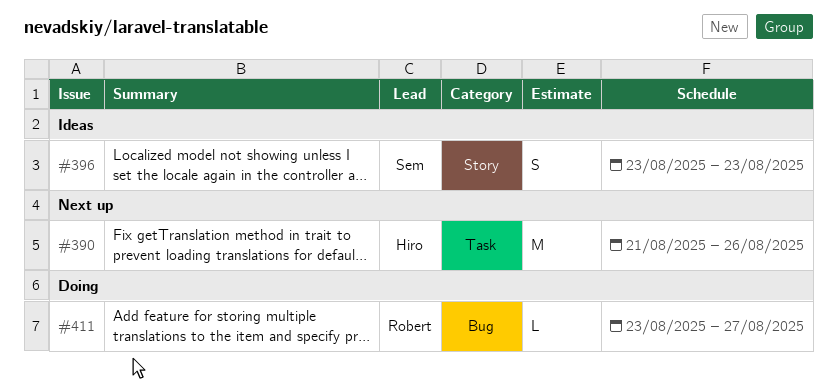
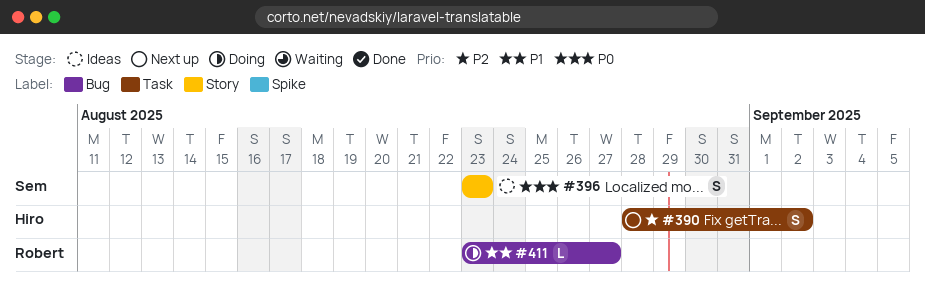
#390, estimate: M -> S
#390, start: Aug 21 -> Aug 28
#390, due: Aug 26 -> Sep 2

